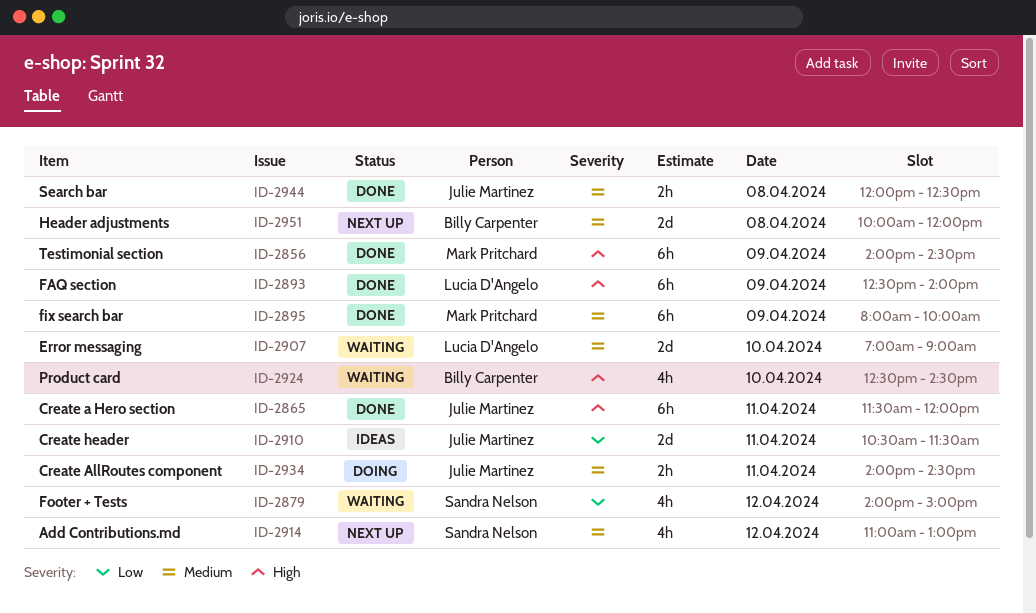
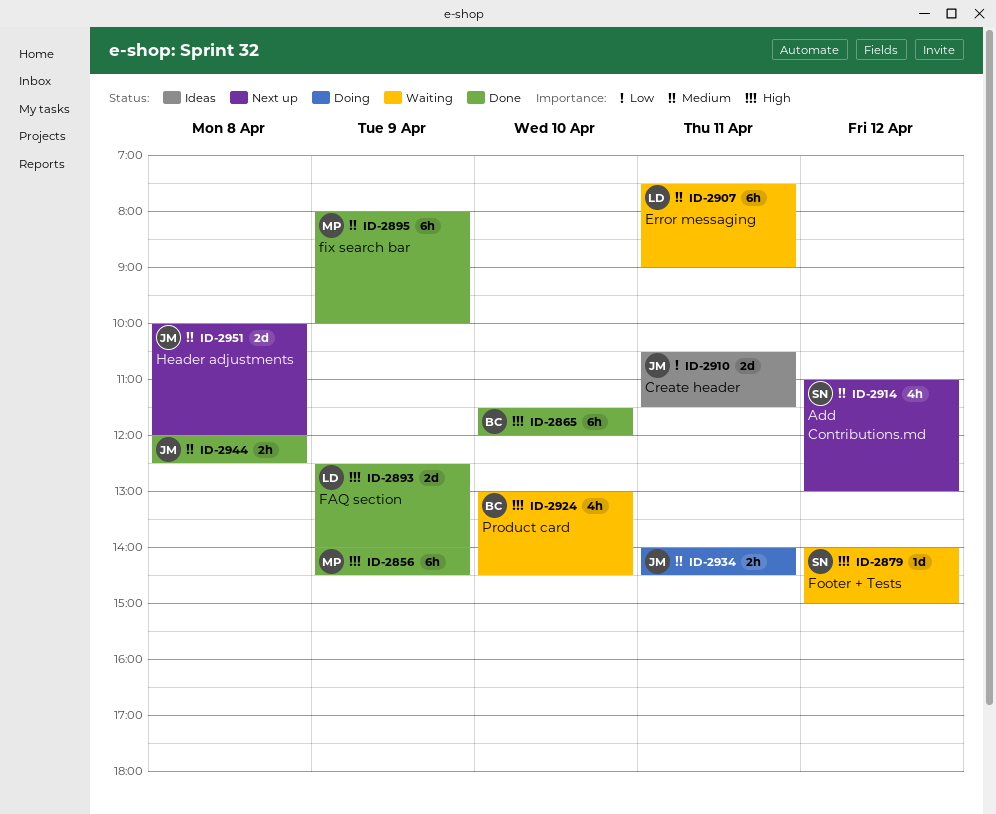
ID-2865, owner: Julie Martinez -> Billy Carpenter
ID-2865, day: Apr 11 -> Apr 10
ID-2879, priority: Low -> High
ID-2879, estimate: 4h -> 1d
ID-2893, estimate: 6h -> 2d
ID-2907, estimate: 2d -> 6h
ID-2907, day: Apr 10 -> Apr 11
ID-2907, begins: 07:00 -> 07:30
ID-2924, begins: 12:30 -> 13:00
ID-2951, owner: Billy Carpenter -> Julie Martinez

